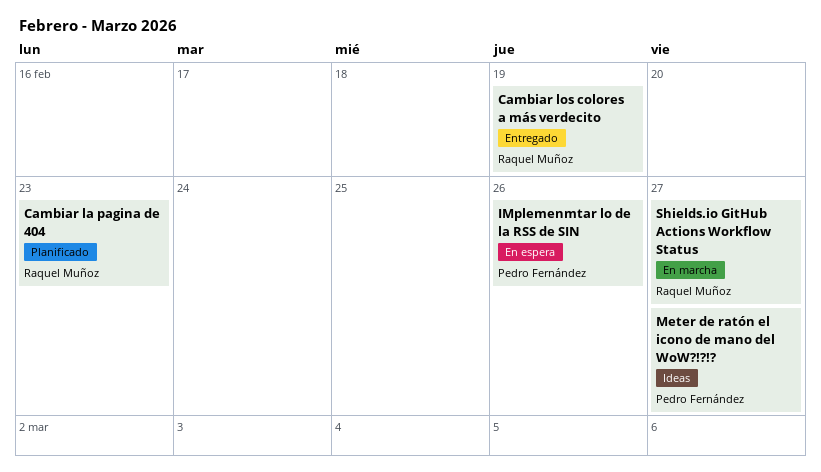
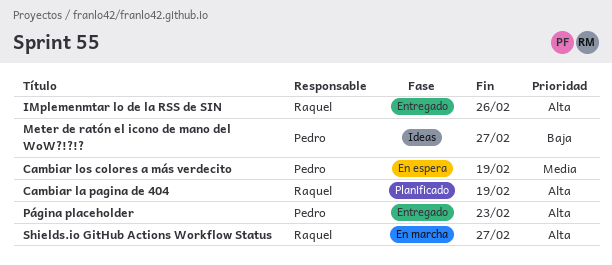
Cambiar la pagina de 404, due: Feb 23 -> Feb 19
Cambiar los colores a más verdecito, status: Entregado -> En espera
Cambiar los colores a más verdecito, owner: Raquel Muñoz -> Pedro Fernández
IMplemenmtar lo de la RSS de SIN, status: En espera -> Entregado
IMplemenmtar lo de la RSS de SIN, owner: Pedro Fernández -> Raquel Muñoz
Página placeholder: none -> present

